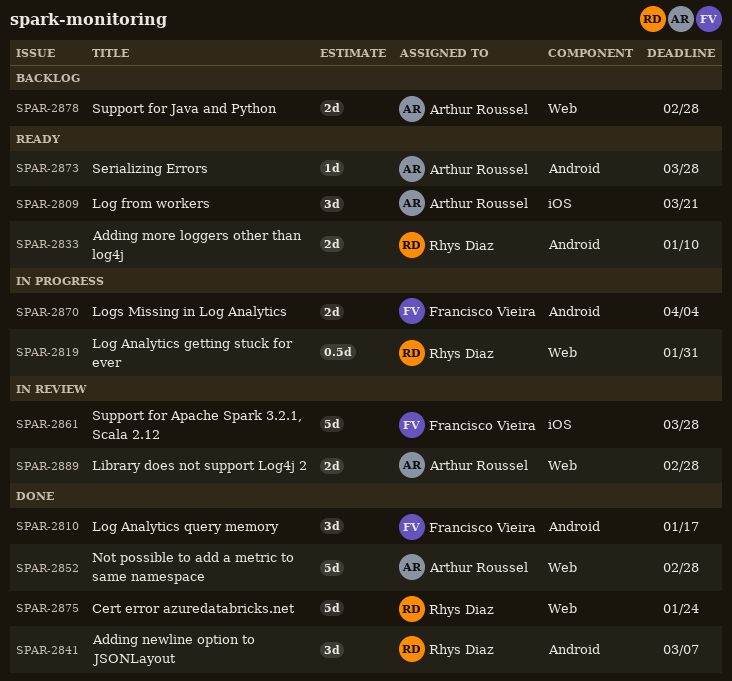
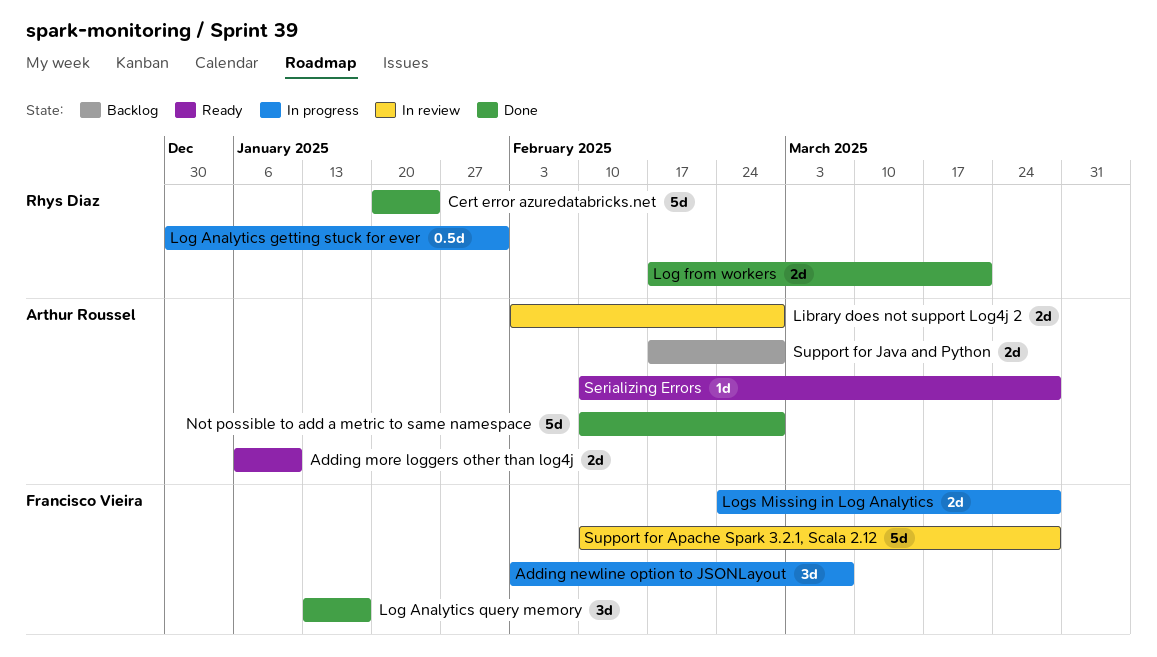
Adding more loggers other than log4j, owner: Rhys Diaz -> Arthur Roussel
Adding newline option to JSONLayout, status: Done -> In progress
Adding newline option to JSONLayout, owner: Rhys Diaz -> Francisco Vieira
Log from workers, status: Ready -> Done
Log from workers, owner: Arthur Roussel -> Rhys Diaz
Log from workers, estimate: 3d -> 2d
Logs Missing in Log Analytics, due: Apr 4 -> Mar 28

